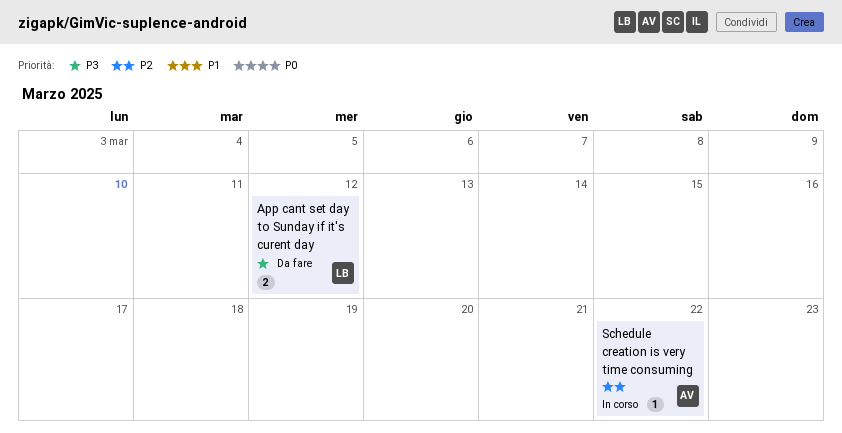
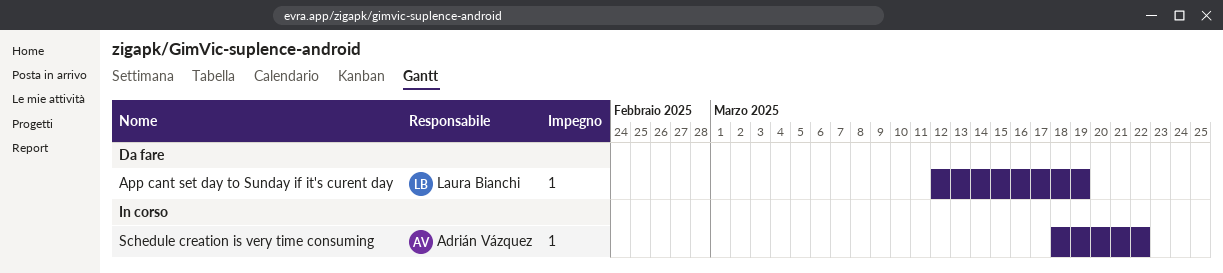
App cant set day to Sunday if it's curent day, estimate: 2 -> 1
App cant set day to Sunday if it's curent day, due: Mar 12 -> Mar 19

